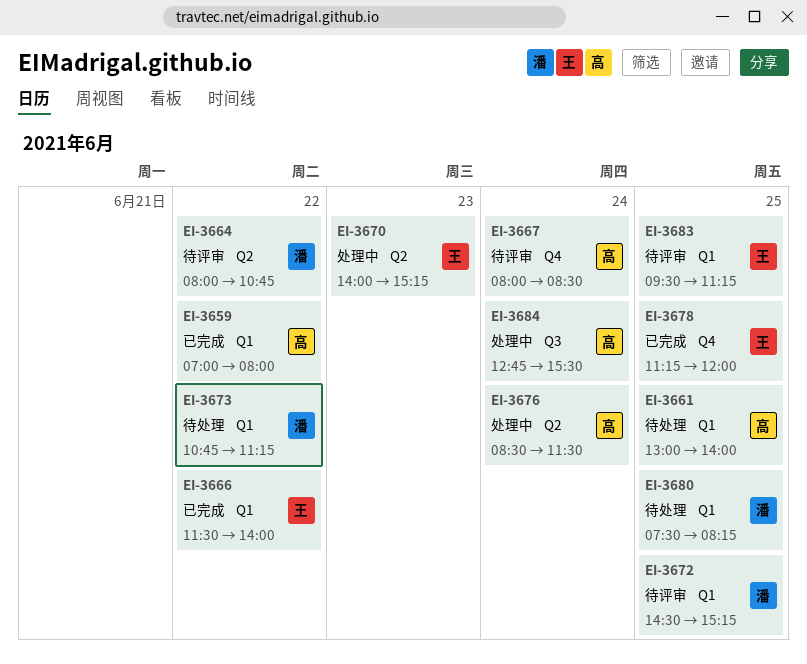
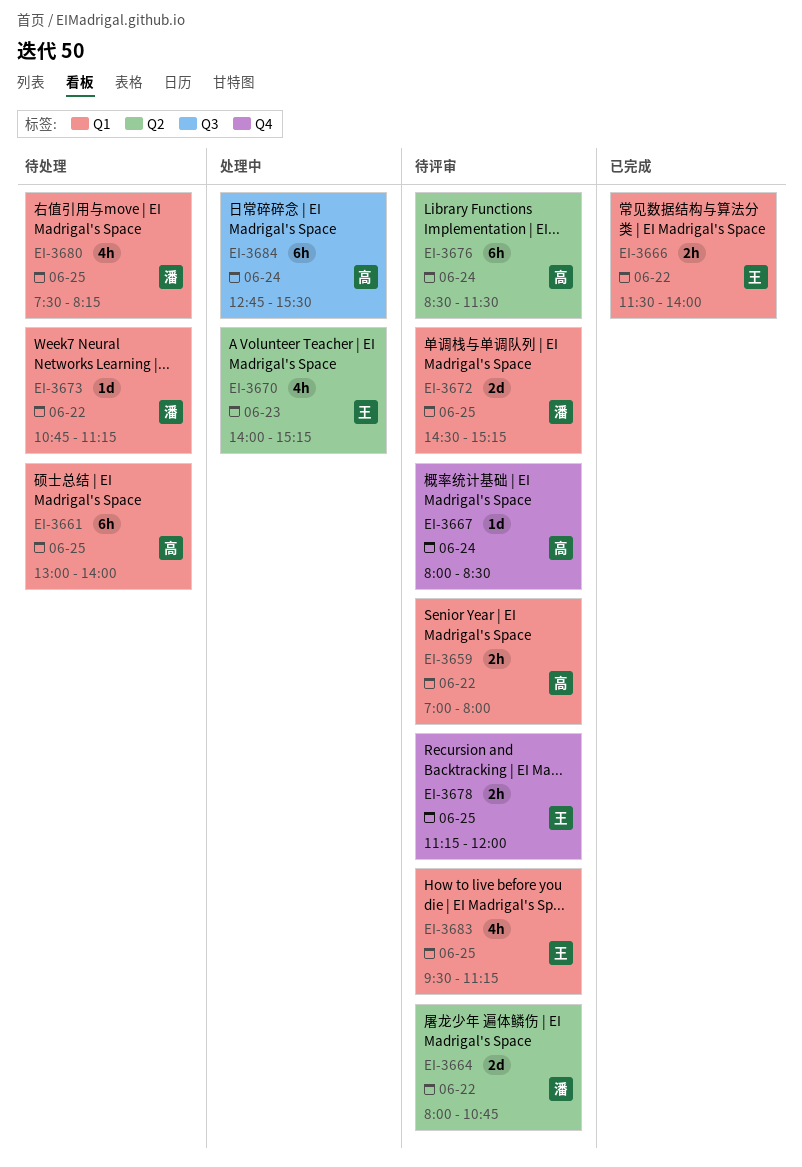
EI-3659, status: 已完成 -> 待评审
EI-3676, status: 处理中 -> 待评审
EI-3678, status: 已完成 -> 待评审

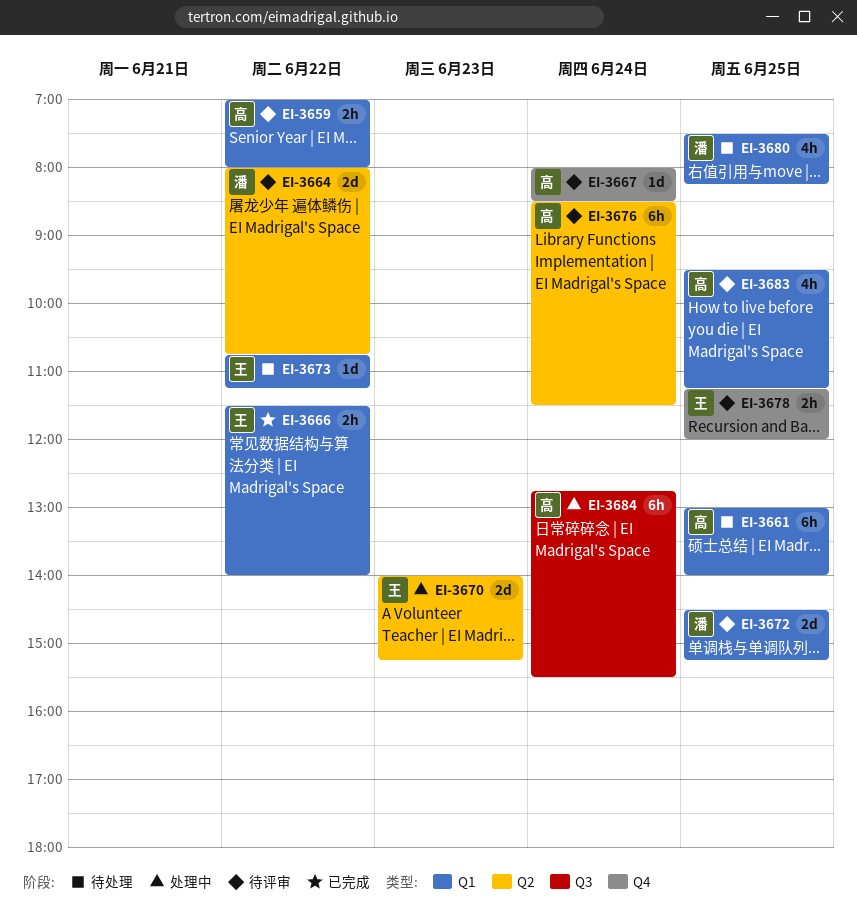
EI-3670, estimate: 4h -> 2d
EI-3673, owner: 潘 -> 王
EI-3683, owner: 王 -> 高

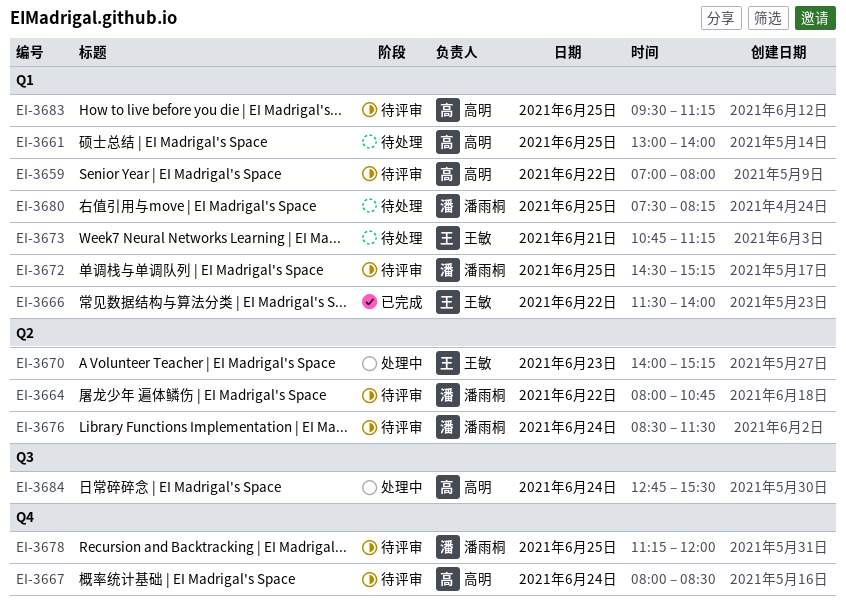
EI-3673, day: Jun 22 -> Jun 21
EI-3676, owner: 高明 -> 潘雨桐
EI-3678, owner: 王敏 -> 潘雨桐

